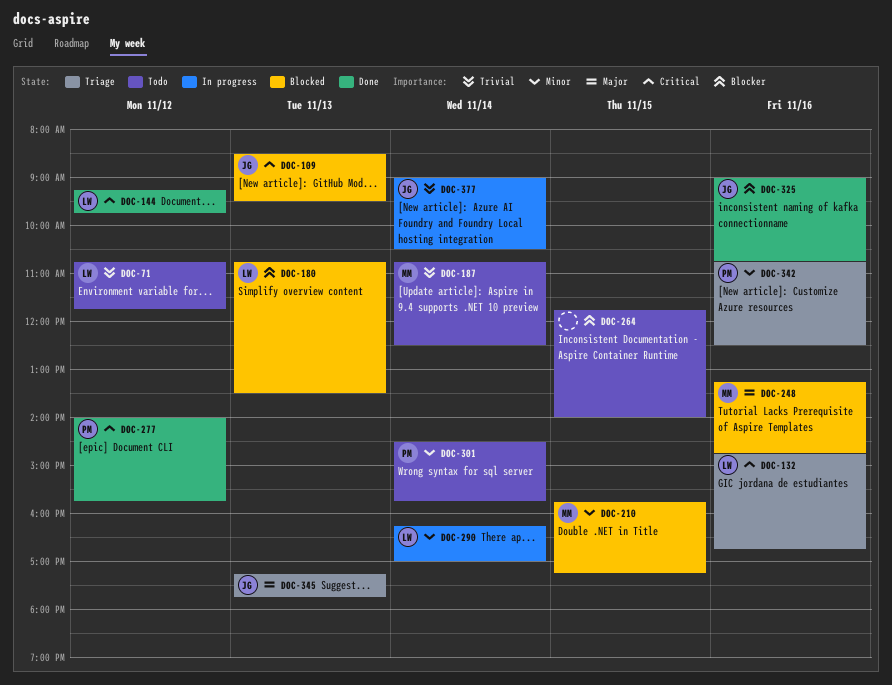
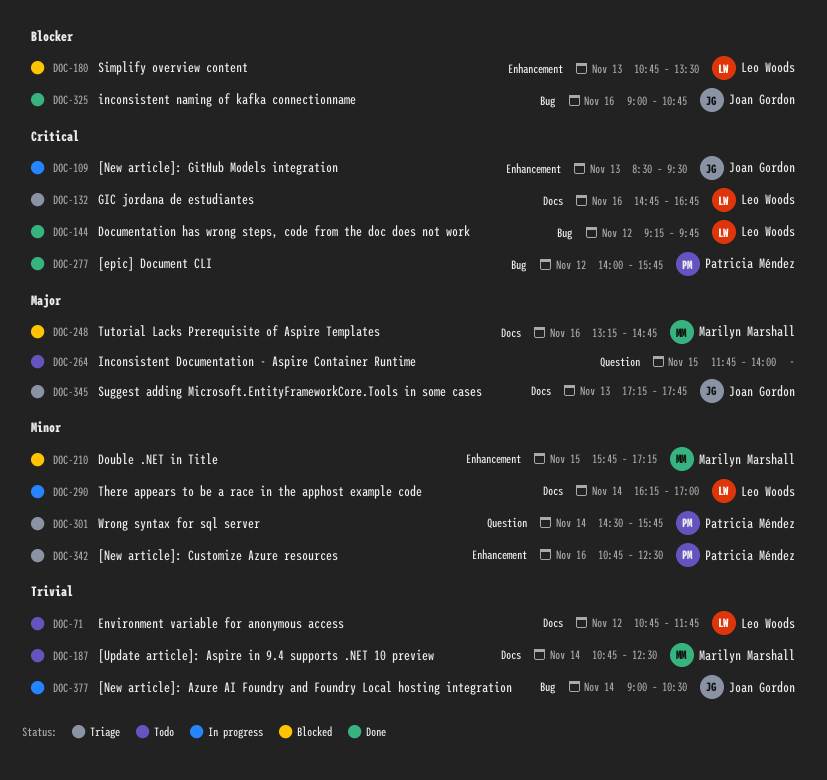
DOC-109, status: Blocked -> In progress
DOC-264, priority: Blocker -> Major
DOC-301, status: Todo -> Triage

